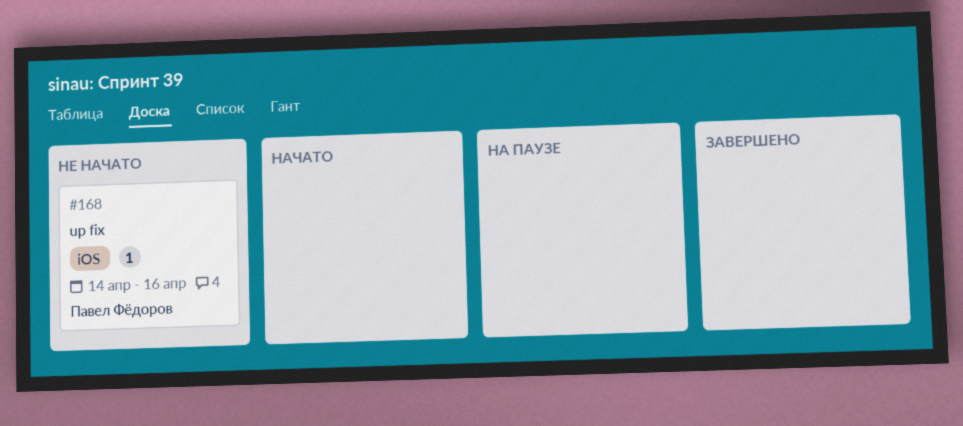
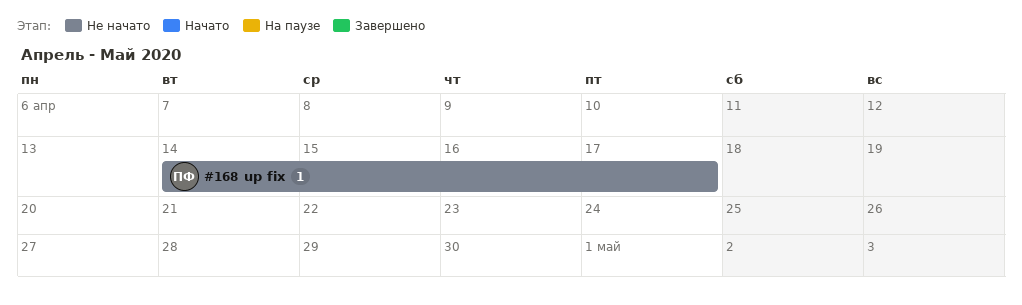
#168, due: Apr 16 -> Apr 17

